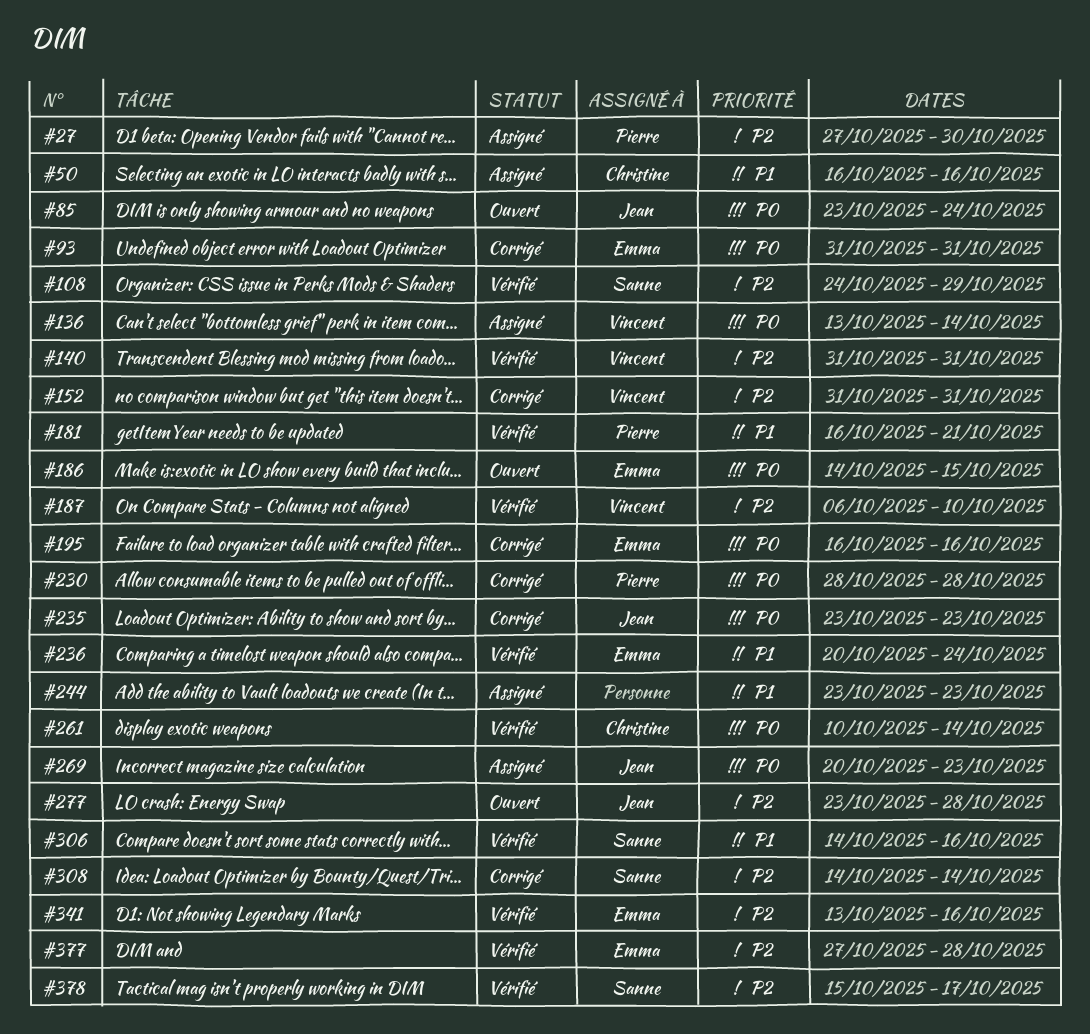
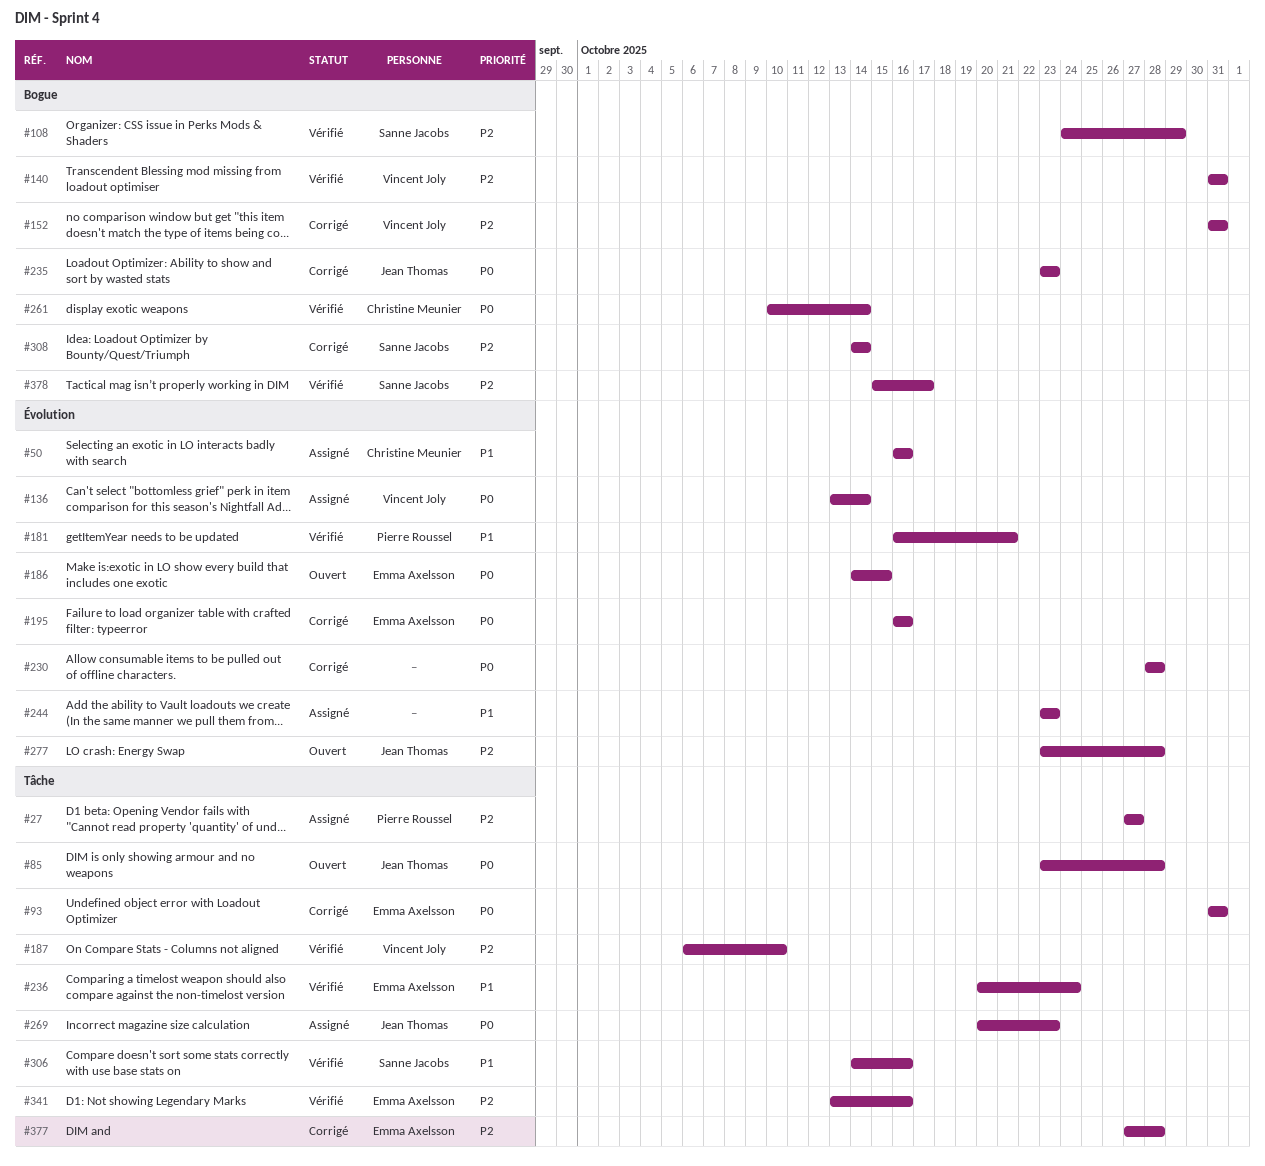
#27, due: Oct 30 -> Oct 27
#85, due: Oct 24 -> Oct 28
#230, owner: Pierre Roussel -> none
#377, status: Vérifié -> Corrigé

